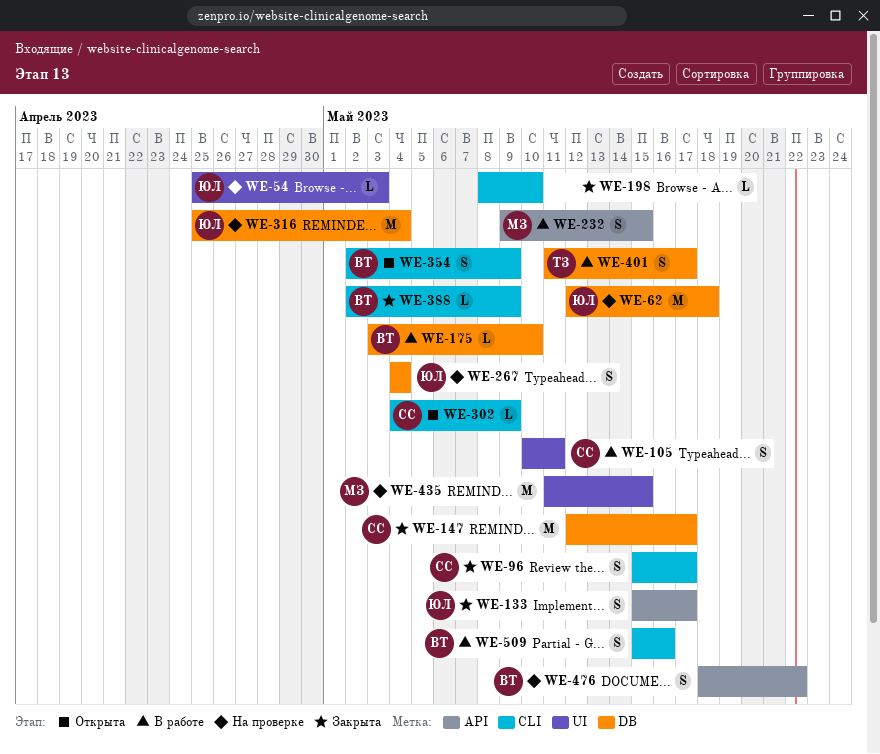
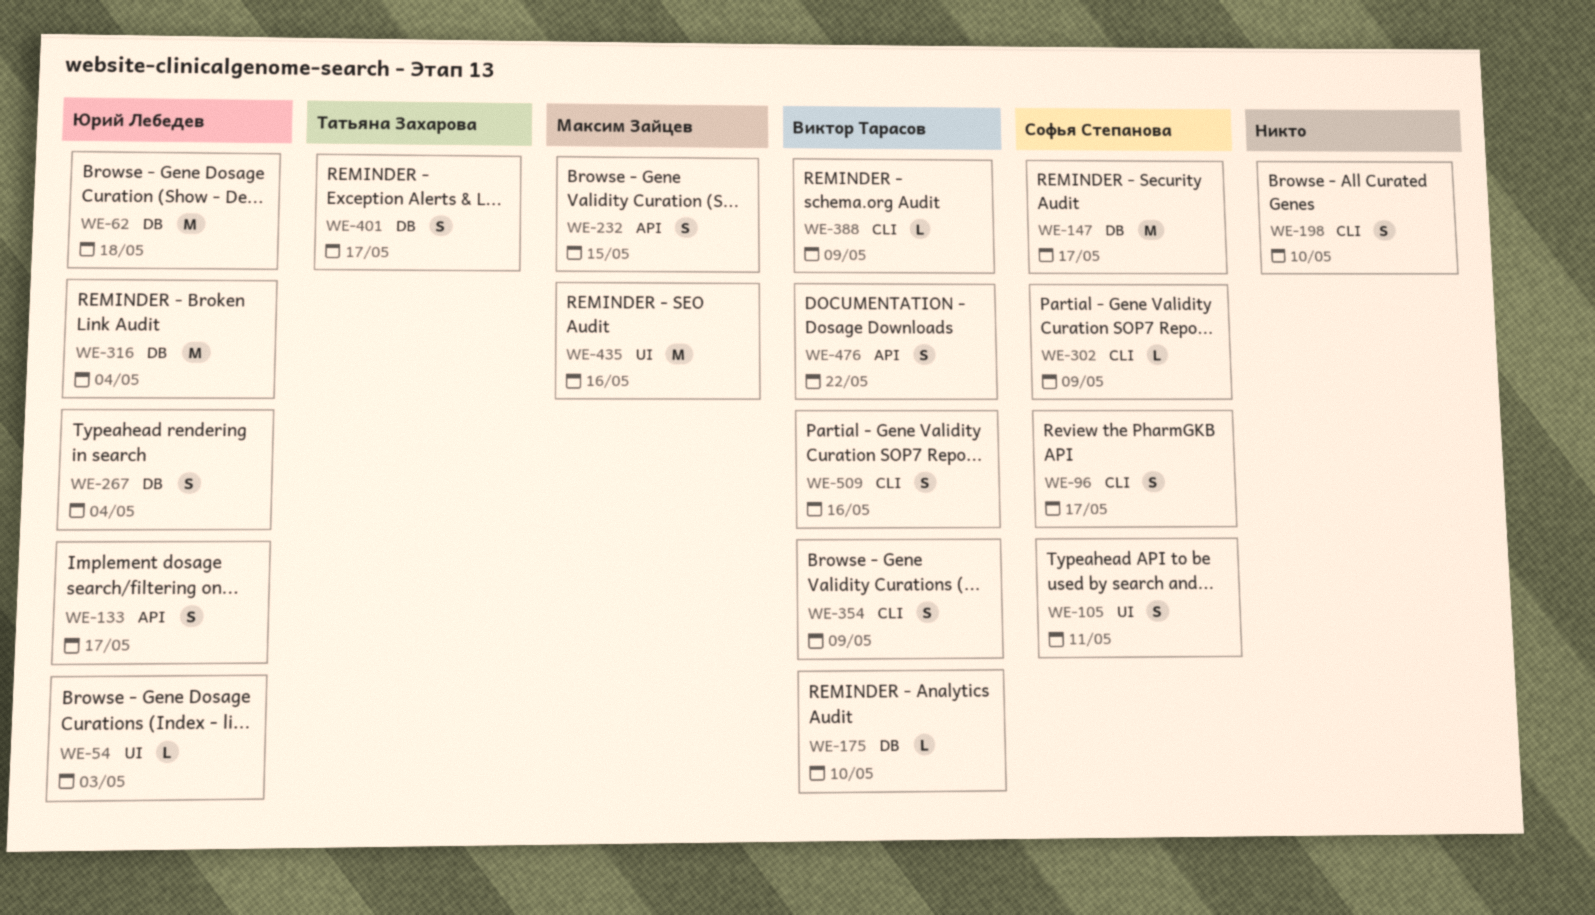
WE-198, estimate: L -> S
WE-435, due: May 15 -> May 16

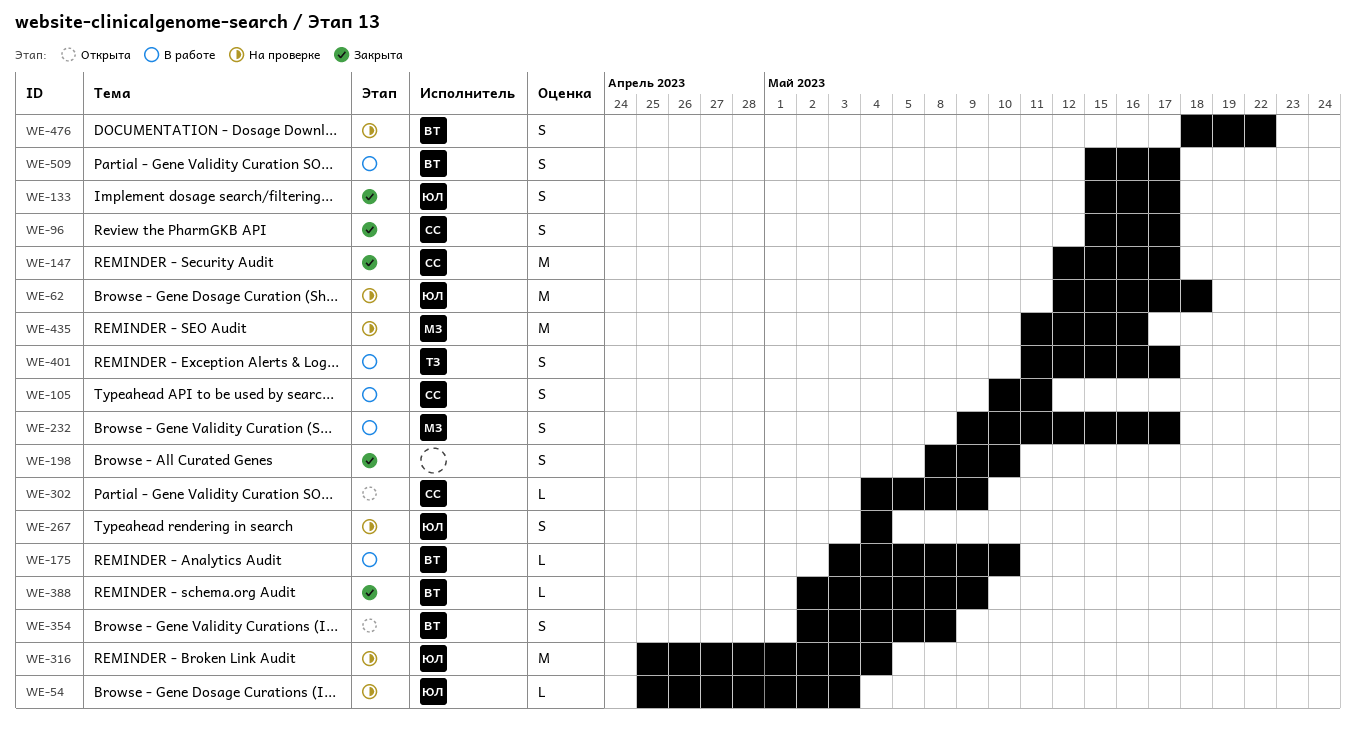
WE-232, due: May 15 -> May 17
WE-354, due: May 9 -> May 8
WE-509, due: May 16 -> May 17

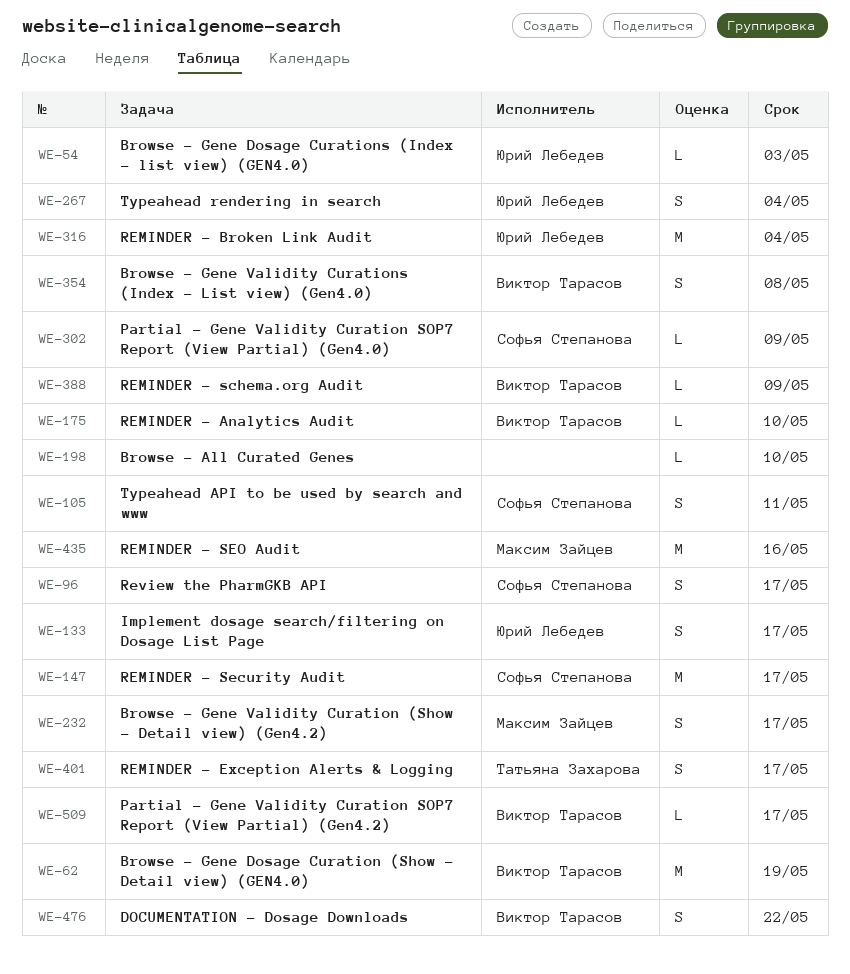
WE-62, owner: Юрий Лебедев -> Виктор Тарасов
WE-62, due: May 18 -> May 19
WE-198, estimate: S -> L
WE-509, estimate: S -> L

